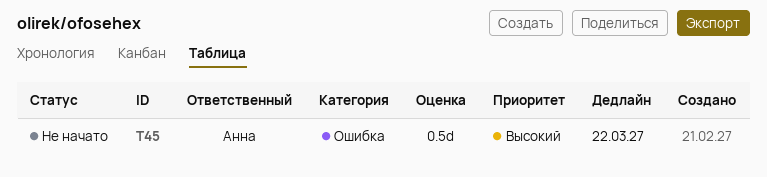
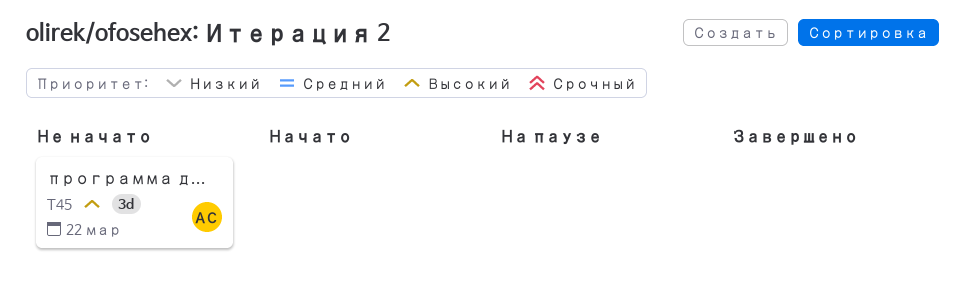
T45, estimate: 0.5d -> 3d

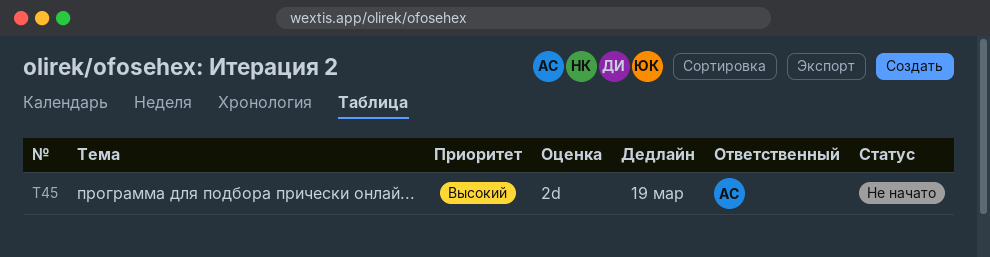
T45, estimate: 3d -> 2d
T45, due: Mar 22 -> Mar 19

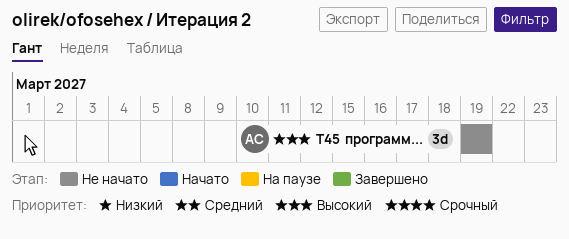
T45, estimate: 2d -> 3d

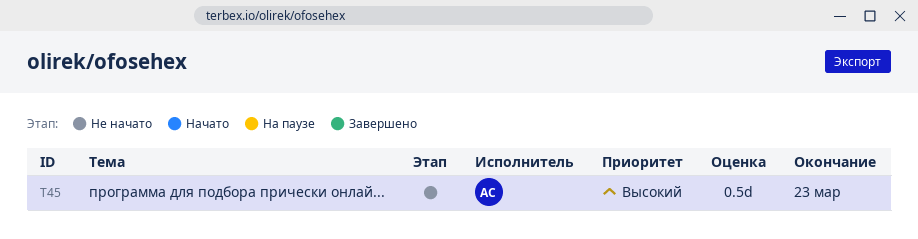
T45, estimate: 3d -> 0.5d
T45, due: Mar 19 -> Mar 23

